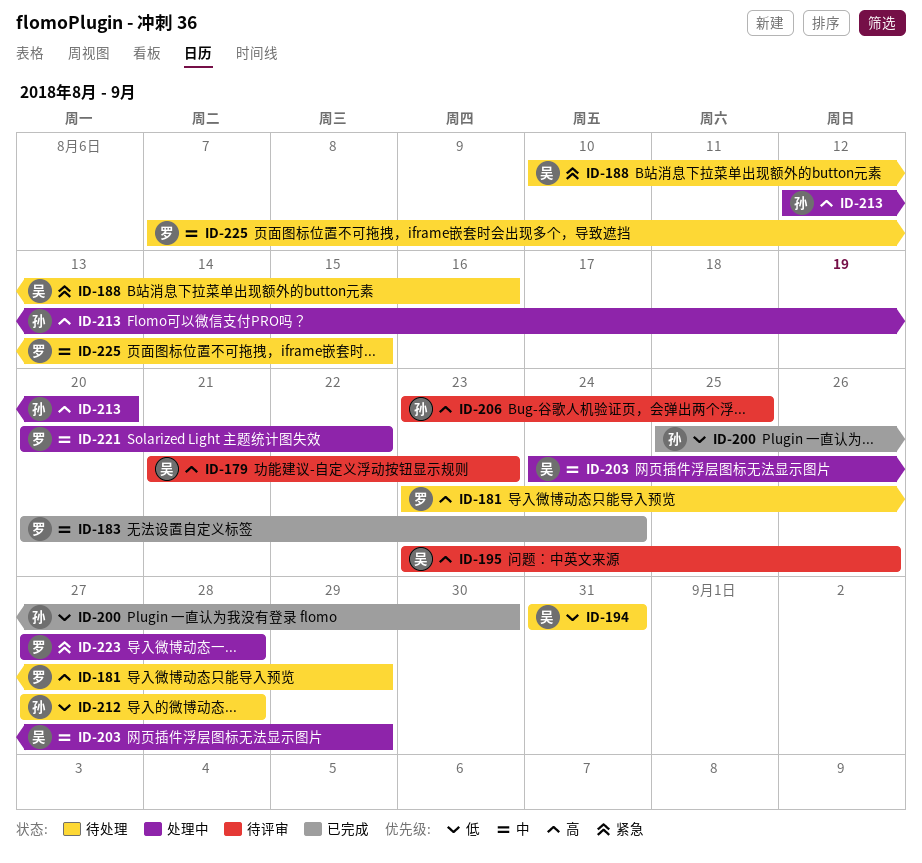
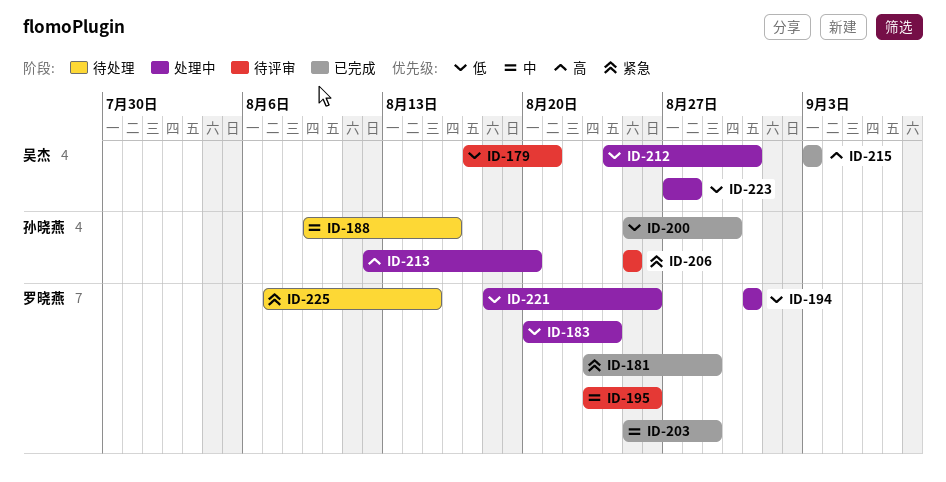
ID-179, priority: 高 -> 低
ID-179, start: Aug 21 -> Aug 17
ID-179, due: Aug 23 -> Aug 21
ID-181, status: 待处理 -> 已完成
ID-181, priority: 高 -> 紧急
ID-183, status: 已完成 -> 处理中
ID-183, priority: 中 -> 低
ID-188, owner: 吴杰 -> 孙晓燕
ID-188, priority: 紧急 -> 中
ID-188, start: Aug 10 -> Aug 9
ID-194, status: 待处理 -> 处理中
ID-194, owner: 吴杰 -> 罗晓燕
ID-195, owner: 吴杰 -> 罗晓燕
ID-195, priority: 高 -> 中
ID-203, status: 处理中 -> 已完成
ID-203, owner: 吴杰 -> 罗晓燕
ID-203, start: Aug 24 -> Aug 25
ID-206, priority: 高 -> 紧急
ID-206, start: Aug 23 -> Aug 25
ID-212, status: 待处理 -> 处理中
ID-212, owner: 孙晓燕 -> 吴杰
ID-212, start: Aug 27 -> Aug 24
ID-212, due: Aug 28 -> Aug 31
ID-215: none -> present
ID-221, priority: 中 -> 低
ID-221, start: Aug 20 -> Aug 18
ID-221, due: Aug 22 -> Aug 26
ID-223, owner: 罗晓燕 -> 吴杰
ID-223, priority: 紧急 -> 低
ID-225, priority: 中 -> 紧急

